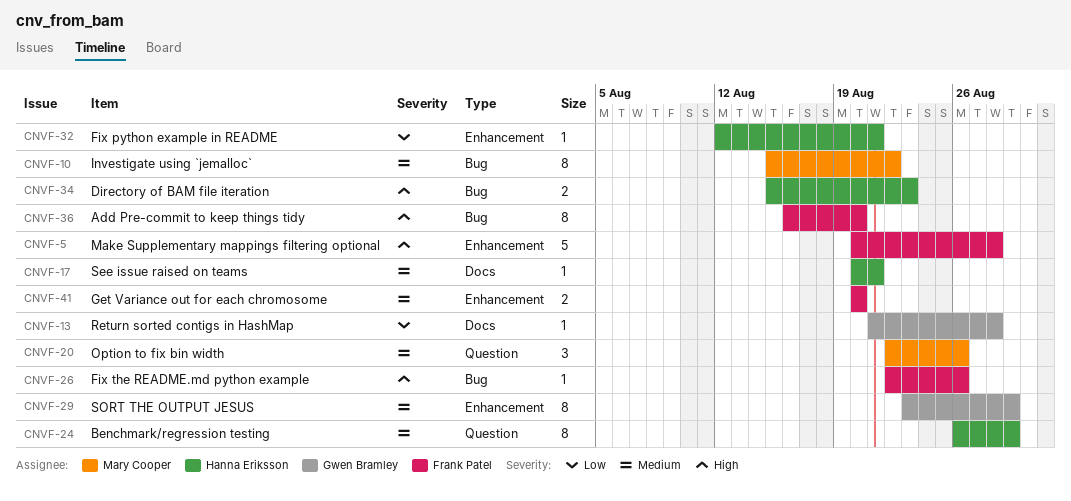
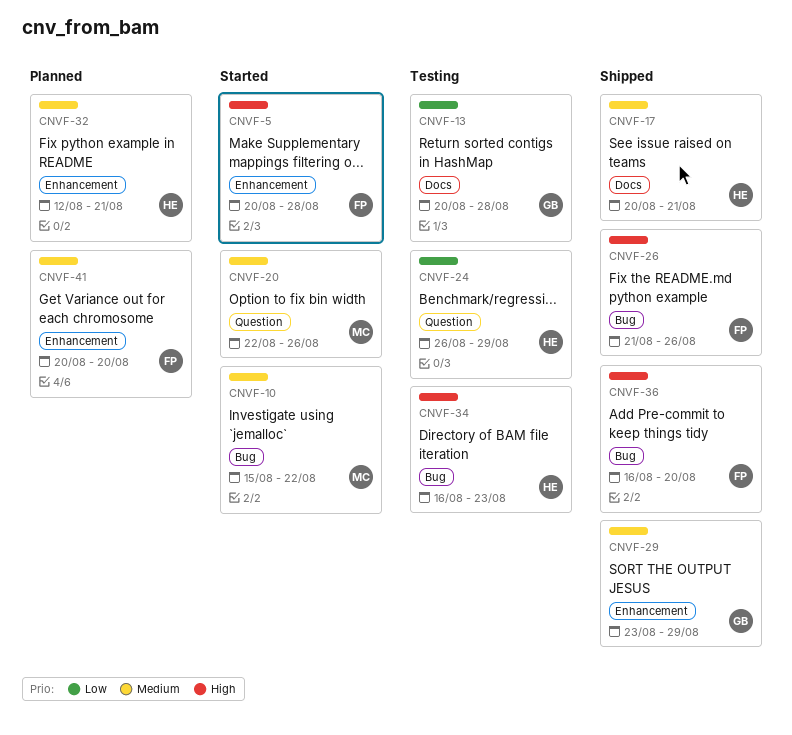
CNVF-13, start: Aug 21 -> Aug 20
CNVF-24, priority: Medium -> Low
CNVF-26, start: Aug 22 -> Aug 21
CNVF-32, priority: Low -> Medium
CNVF-34, start: Aug 15 -> Aug 16

